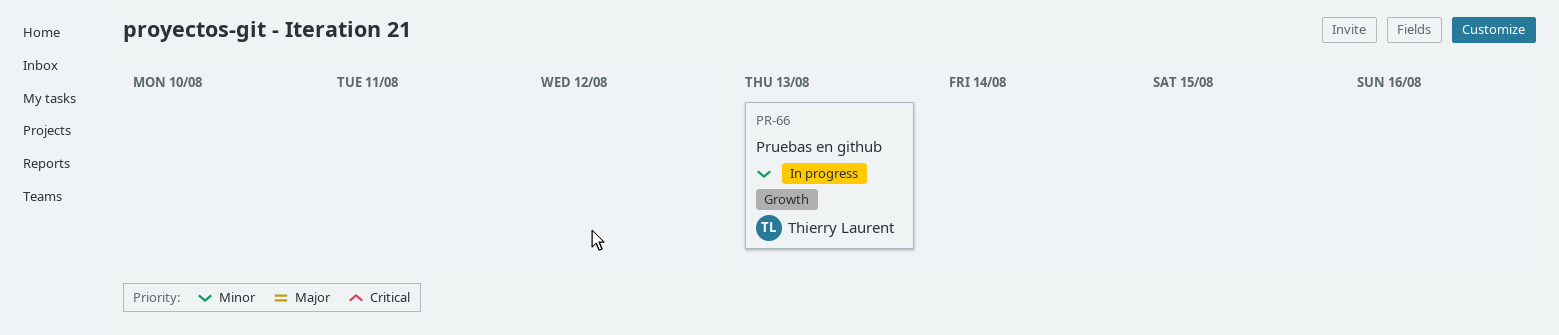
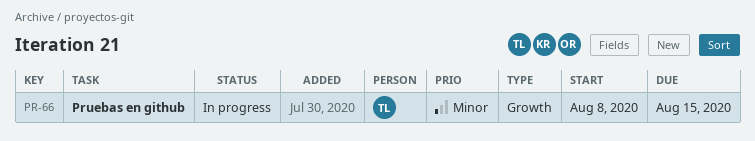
PR-66, due: Aug 13 -> Aug 15

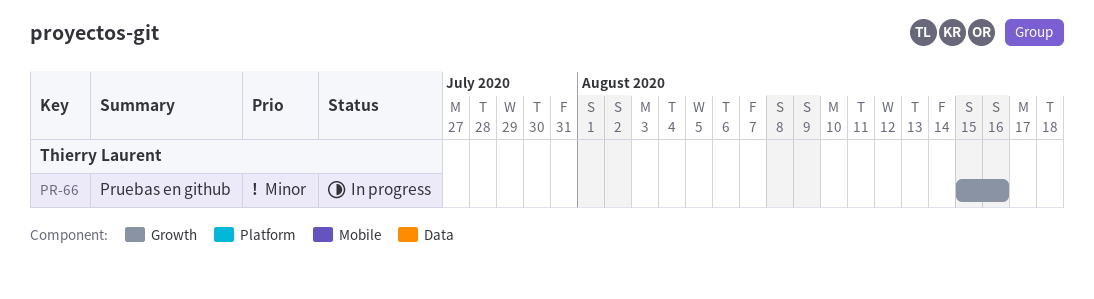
PR-66, start: Aug 8 -> Aug 15
PR-66, due: Aug 15 -> Aug 16

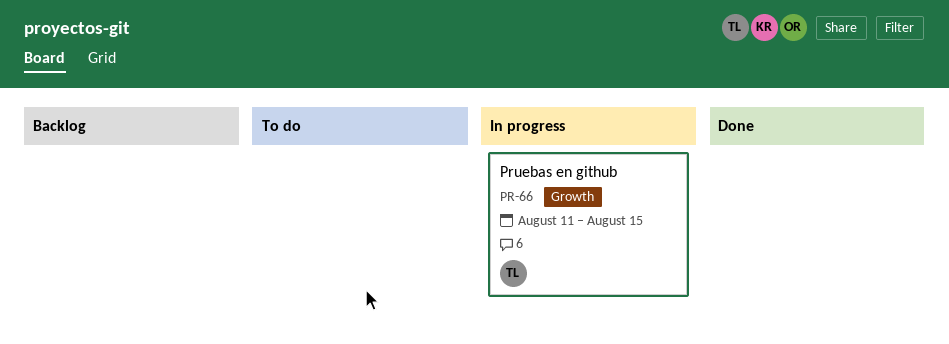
PR-66, start: Aug 15 -> Aug 11
PR-66, due: Aug 16 -> Aug 15

